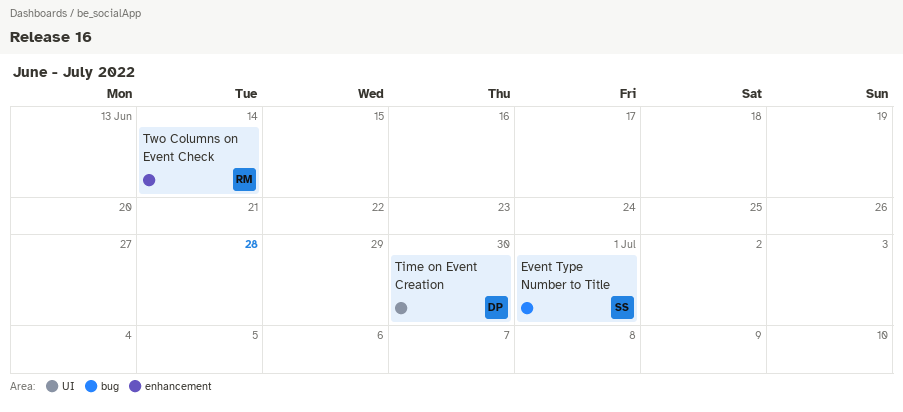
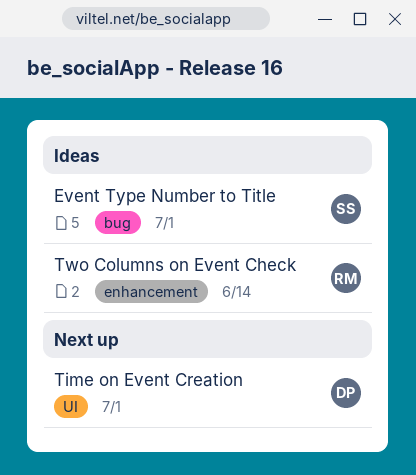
Time on Event Creation, due: Jun 30 -> Jul 1

